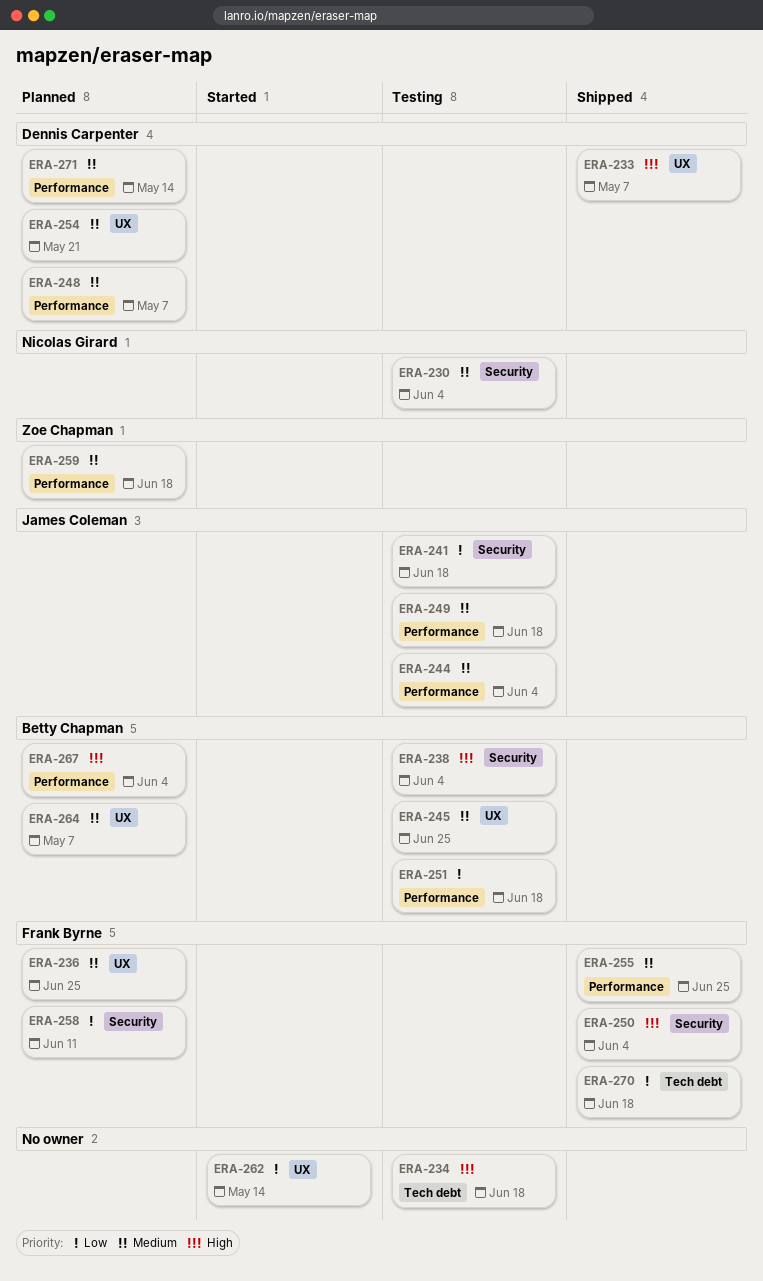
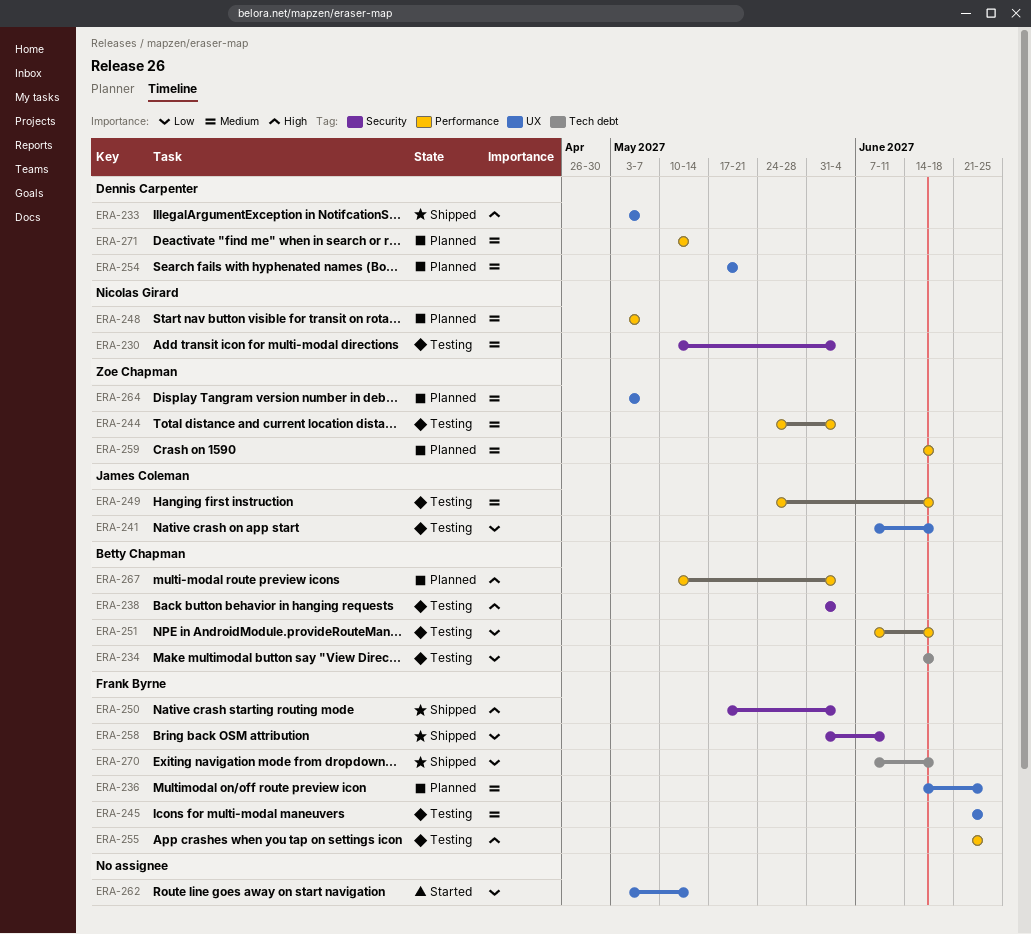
ERA-234, owner: none -> Betty Chapman
ERA-234, priority: High -> Low
ERA-241, label: Security -> UX
ERA-244, owner: James Coleman -> Zoe Chapman
ERA-245, owner: Betty Chapman -> Frank Byrne
ERA-248, owner: Dennis Carpenter -> Nicolas Girard
ERA-255, status: Shipped -> Testing
ERA-255, priority: Medium -> High
ERA-258, status: Planned -> Shipped
ERA-264, owner: Betty Chapman -> Zoe Chapman

